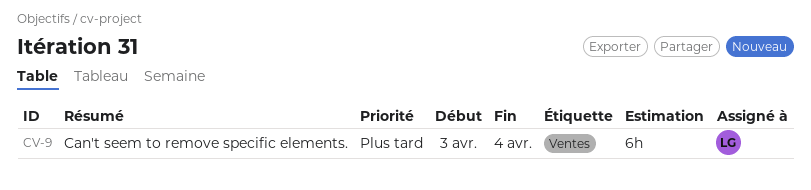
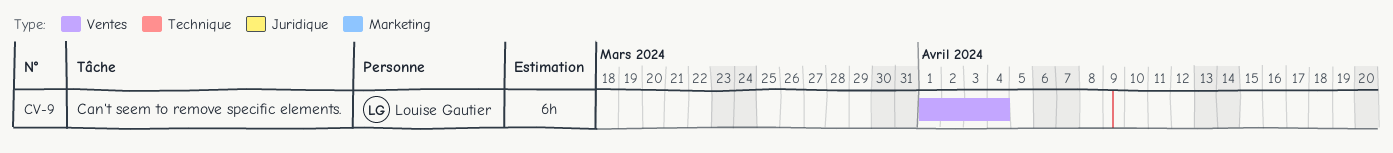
CV-9, start: Apr 3 -> Apr 1

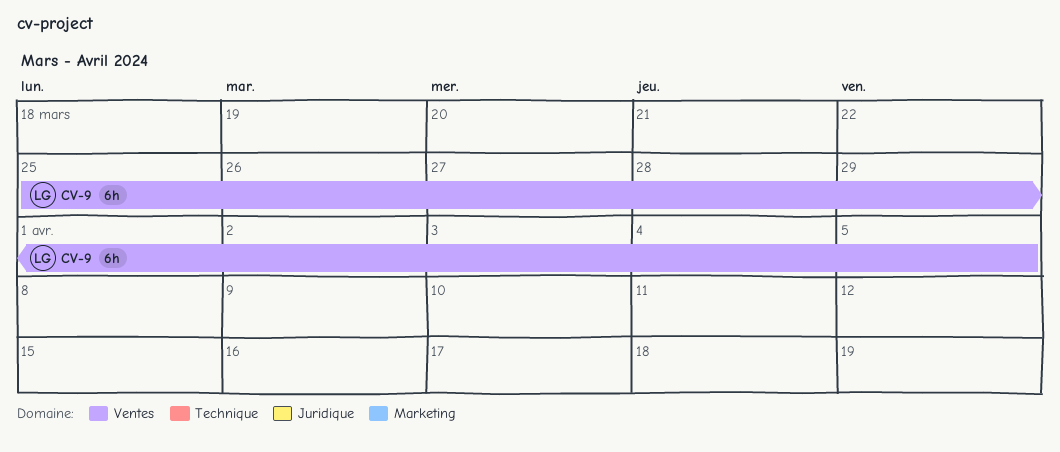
CV-9, start: Apr 1 -> Mar 25
CV-9, due: Apr 4 -> Apr 5

